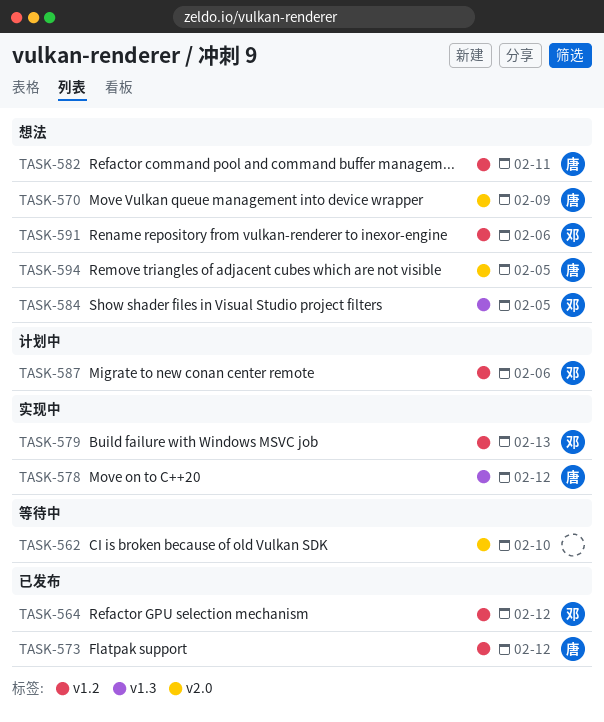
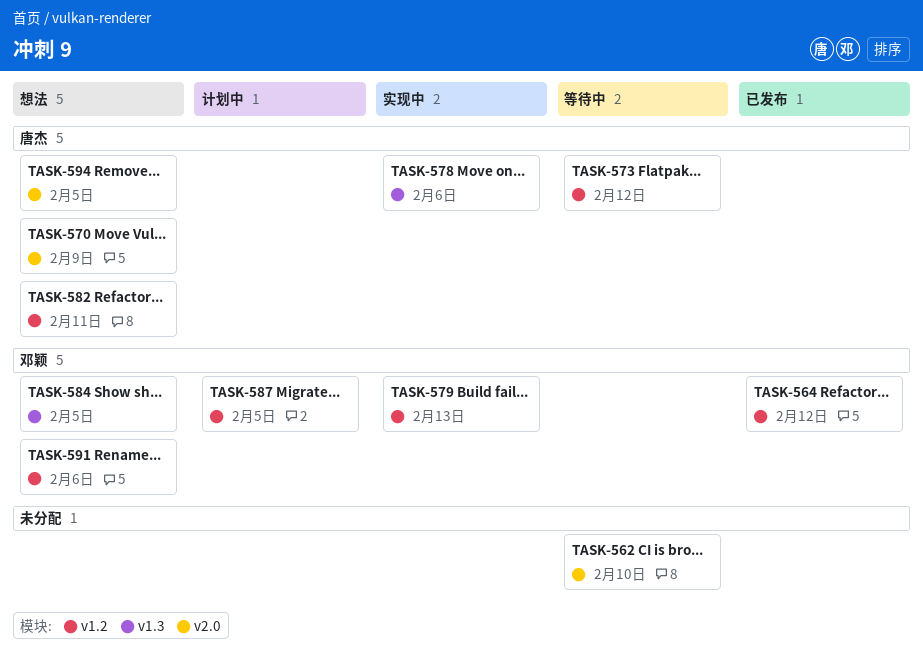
TASK-573, status: 已发布 -> 等待中
TASK-578, due: Feb 12 -> Feb 6
TASK-587, due: Feb 6 -> Feb 5

